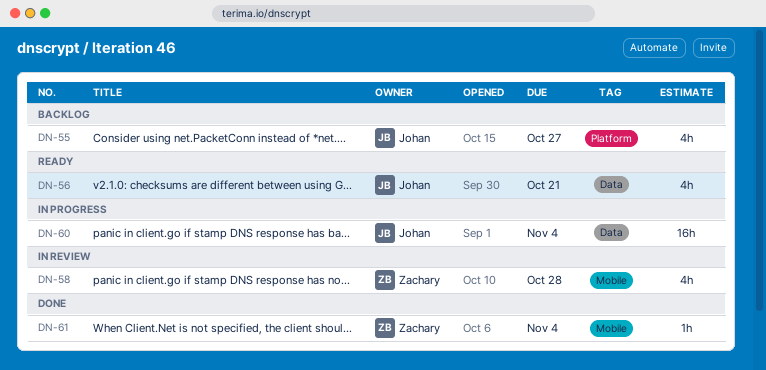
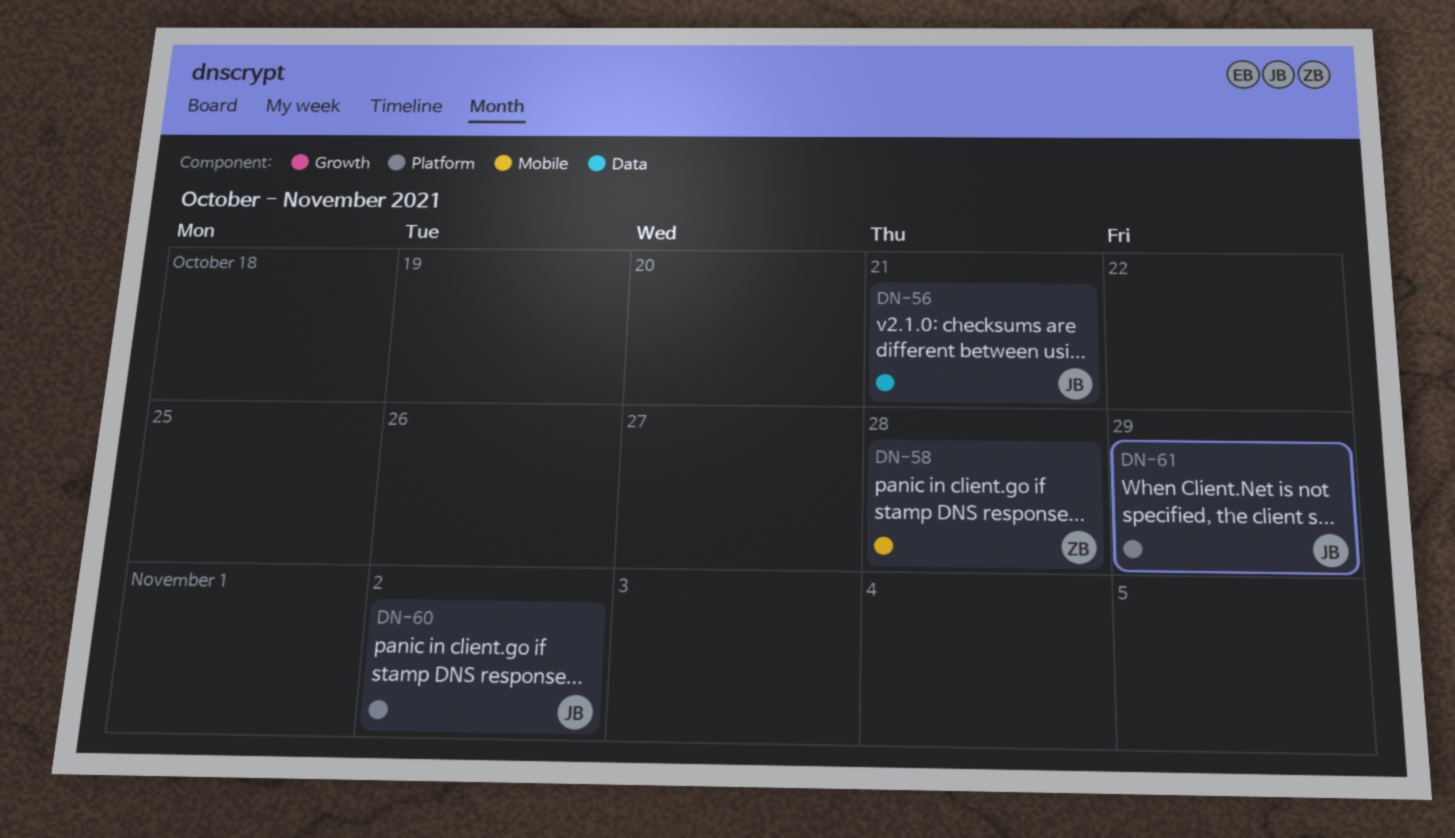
DN-55: present -> none
DN-60, label: Data -> Platform
DN-60, due: Nov 4 -> Nov 2
DN-61, owner: Zachary -> Johan
DN-61, label: Mobile -> Platform
DN-61, due: Nov 4 -> Oct 29

